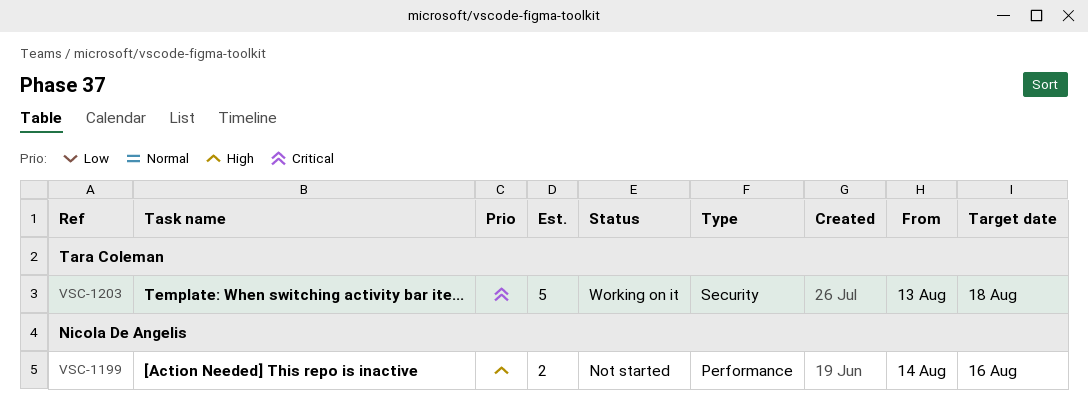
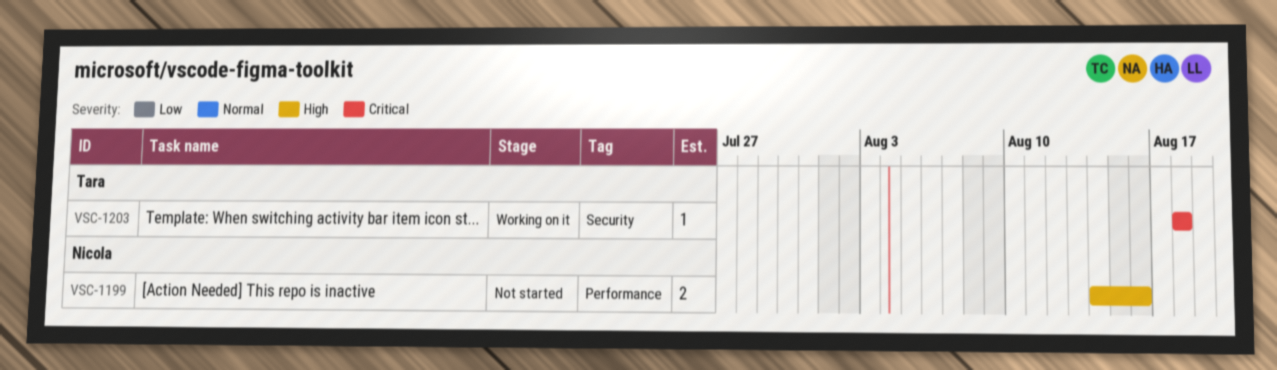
VSC-1203, estimate: 5 -> 1
VSC-1203, start: Aug 13 -> Aug 18

